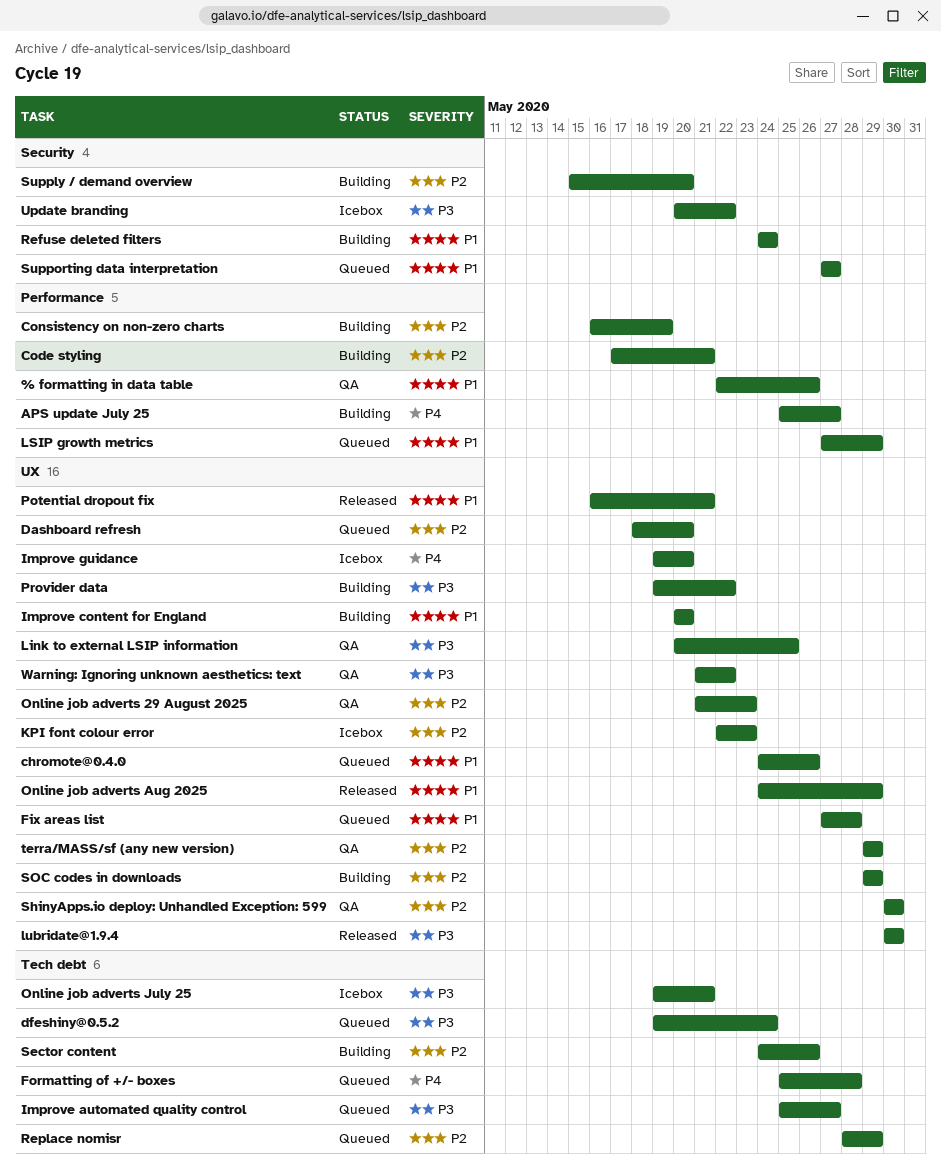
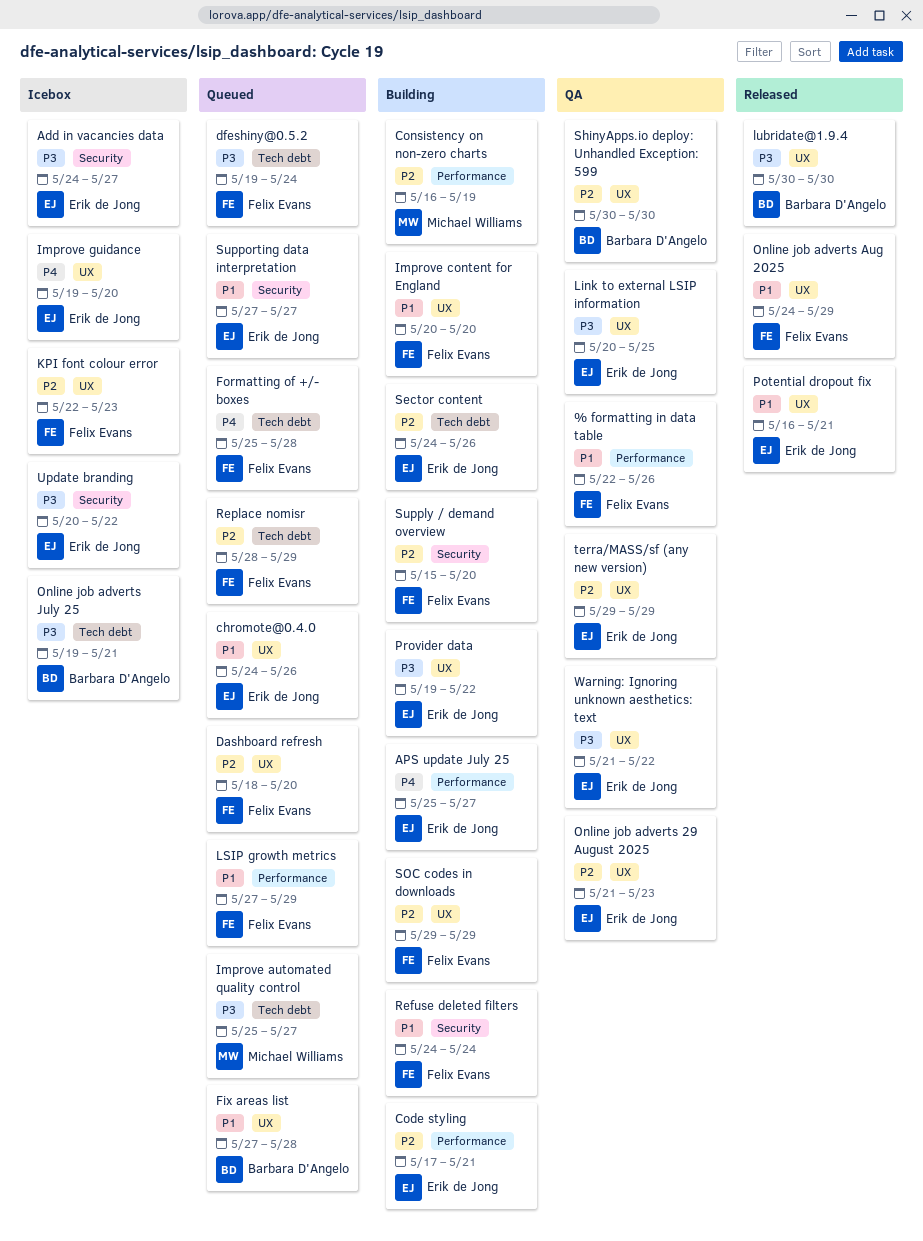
Add in vacancies data: none -> present

